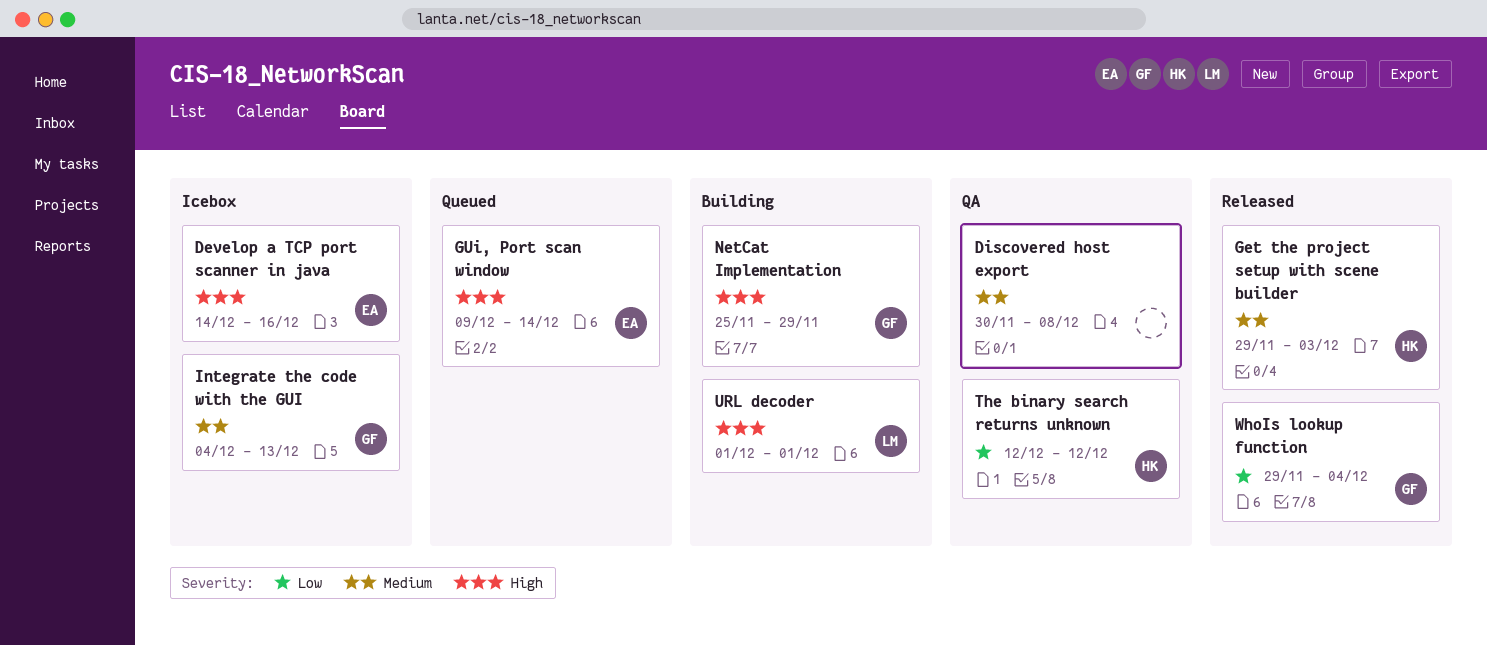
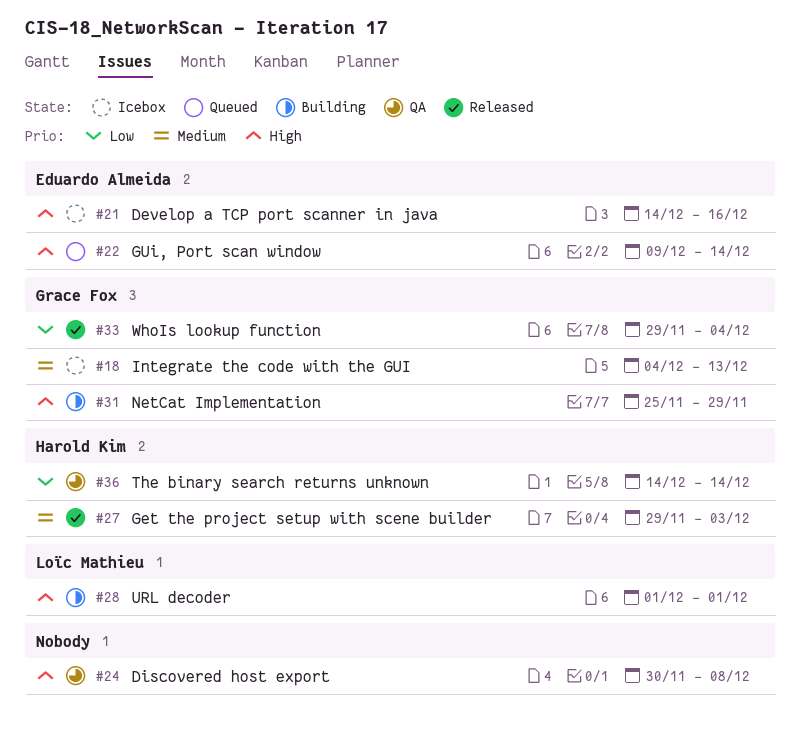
Discovered host export, priority: Medium -> High
The binary search returns unknown, start: Dec 12 -> Dec 14
The binary search returns unknown, due: Dec 12 -> Dec 14

